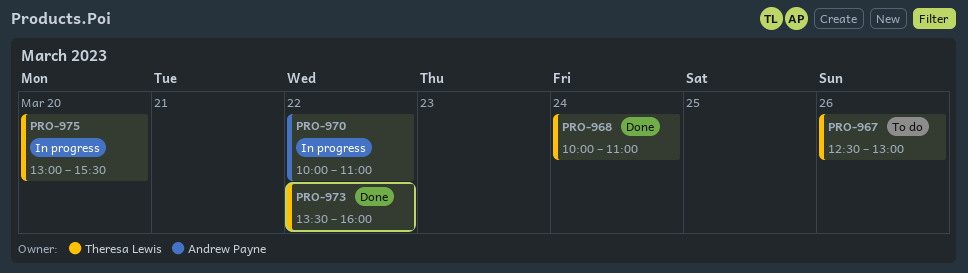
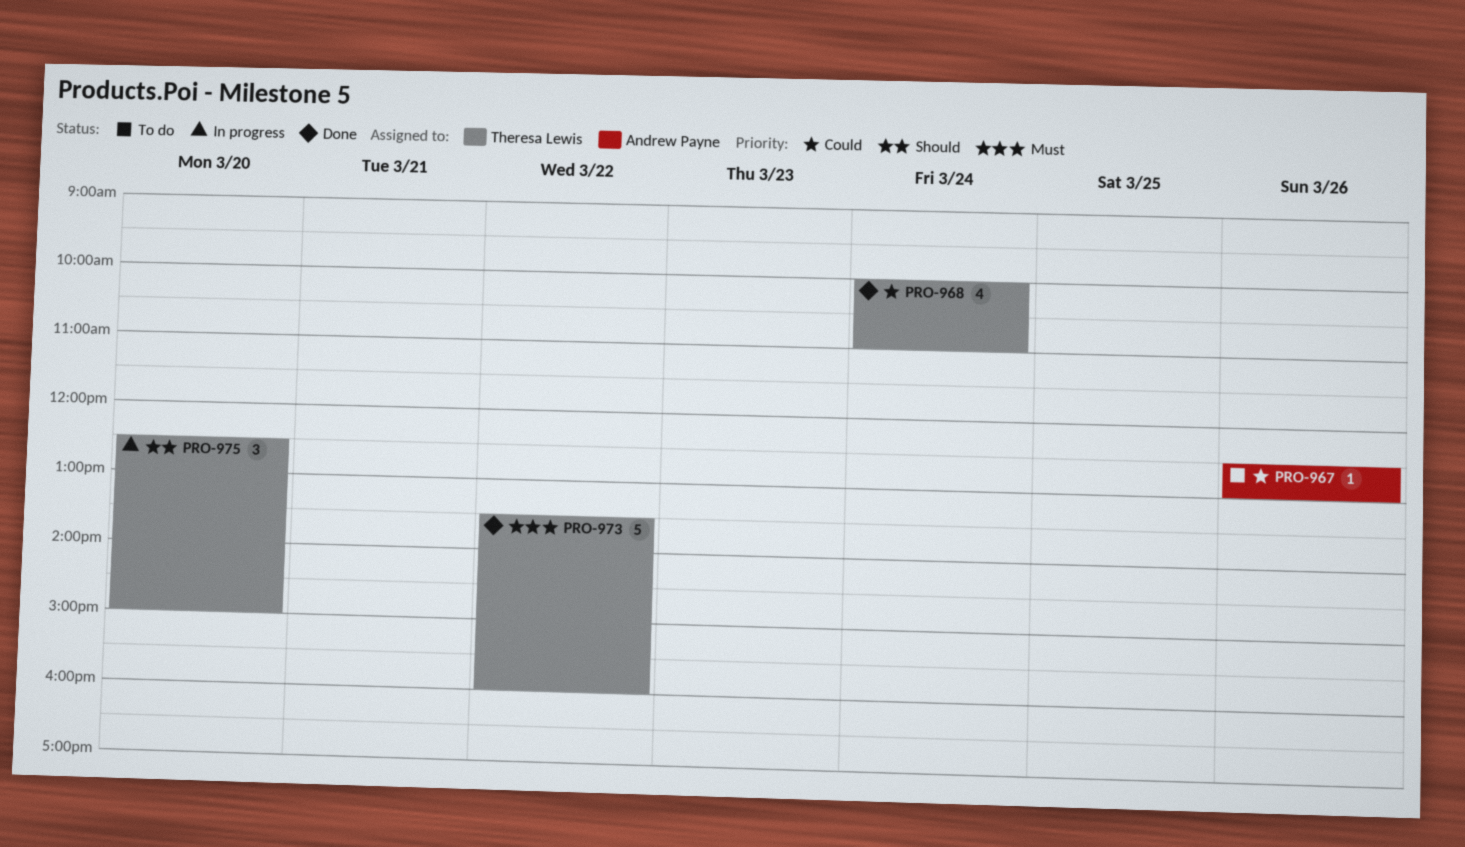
PRO-967, owner: Theresa Lewis -> Andrew Payne
PRO-970: present -> none
PRO-975, begins: 13:00 -> 12:30
PRO-975, ends: 15:30 -> 15:00

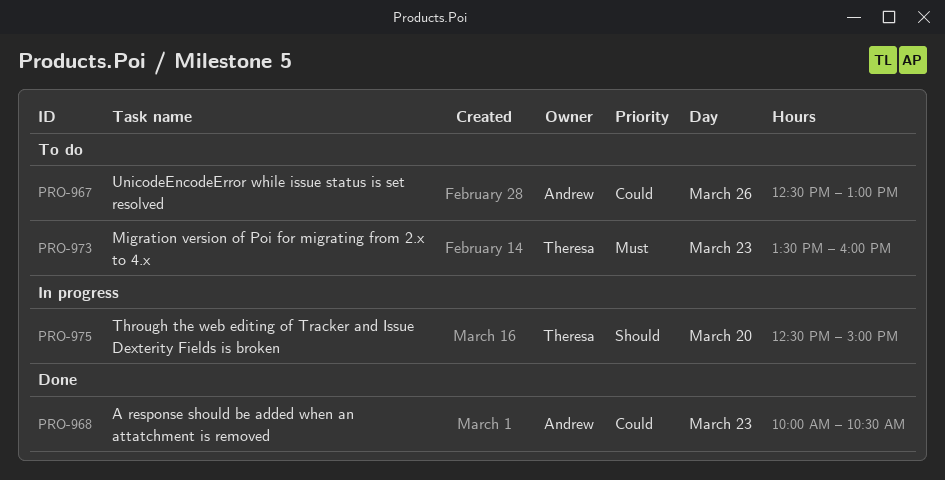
PRO-968, owner: Theresa Lewis -> Andrew Payne
PRO-968, day: Mar 24 -> Mar 23
PRO-968, ends: 11:00 -> 10:30
PRO-973, status: Done -> To do
PRO-973, day: Mar 22 -> Mar 23

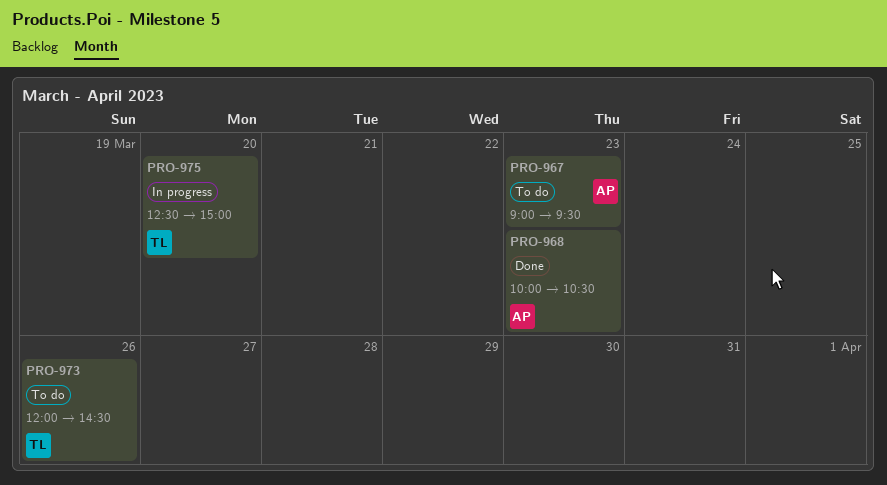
PRO-967, day: Mar 26 -> Mar 23
PRO-967, begins: 12:30 -> 09:00
PRO-967, ends: 13:00 -> 09:30
PRO-973, day: Mar 23 -> Mar 26
PRO-973, begins: 13:30 -> 12:00
PRO-973, ends: 16:00 -> 14:30

